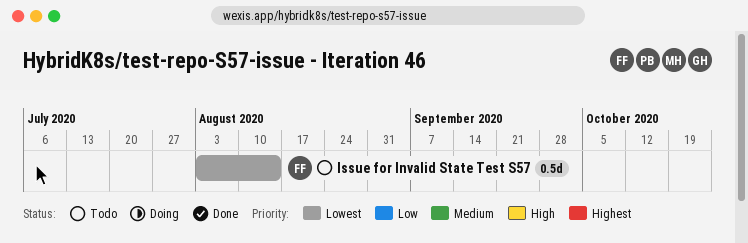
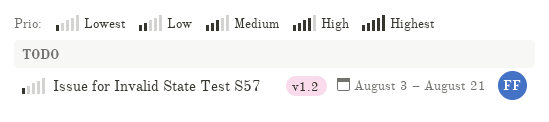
Issue for Invalid State Test S57, due: Aug 14 -> Aug 21

